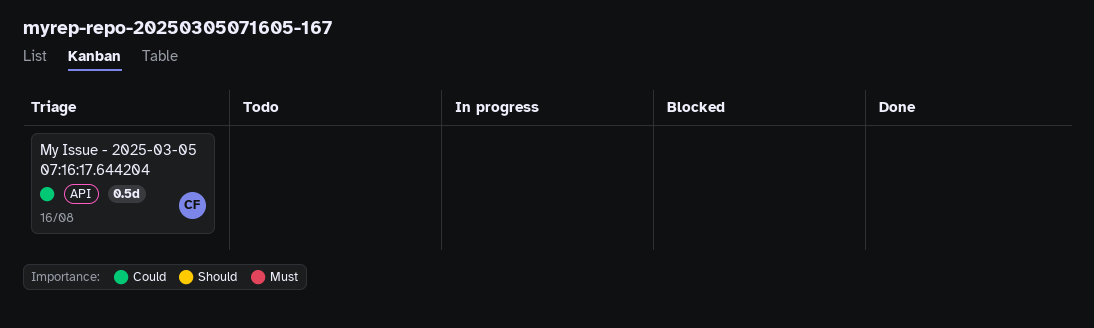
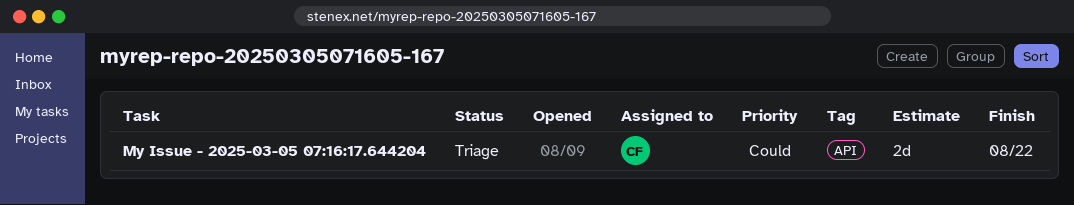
My Issue - 2025-03-05 07:16:17.644204, estimate: 0.5d -> 2d
My Issue - 2025-03-05 07:16:17.644204, due: Aug 16 -> Aug 22

